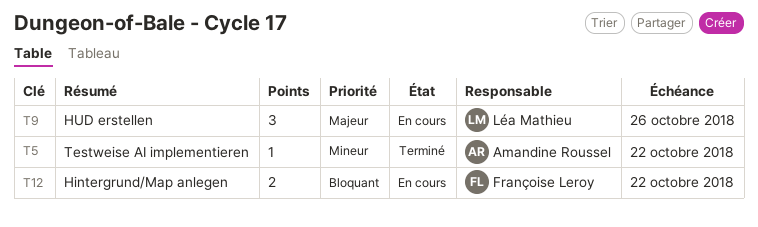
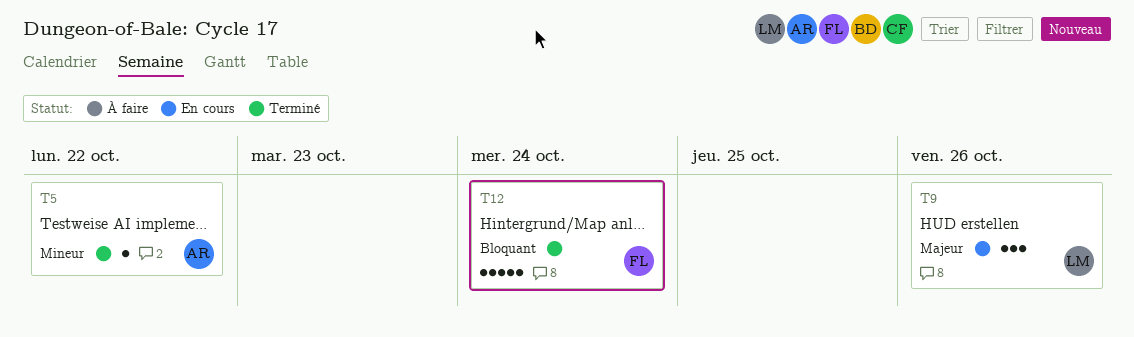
T12, status: En cours -> Terminé
T12, estimate: 2 -> 5
T12, due: Oct 22 -> Oct 24

